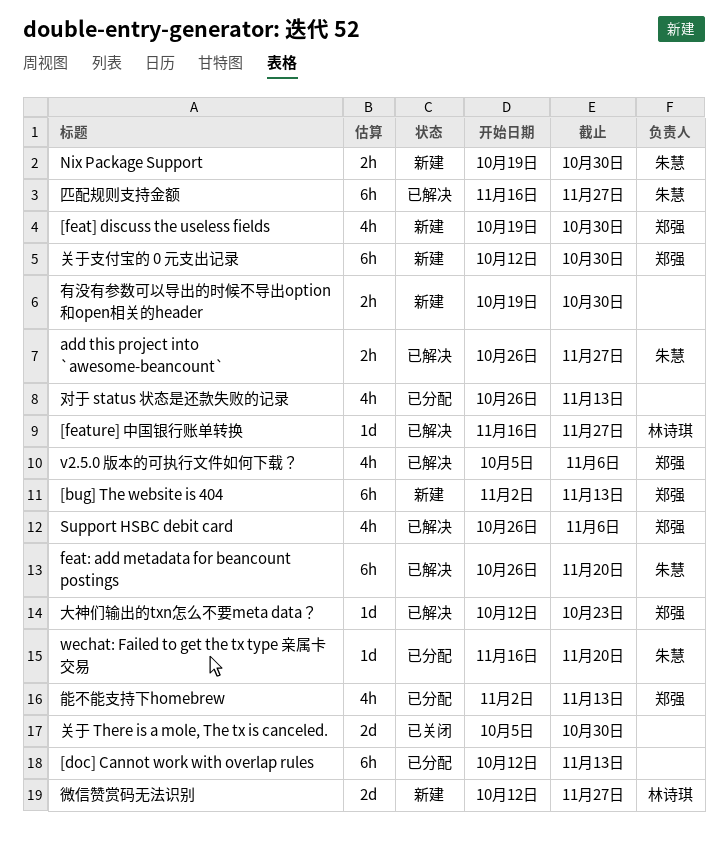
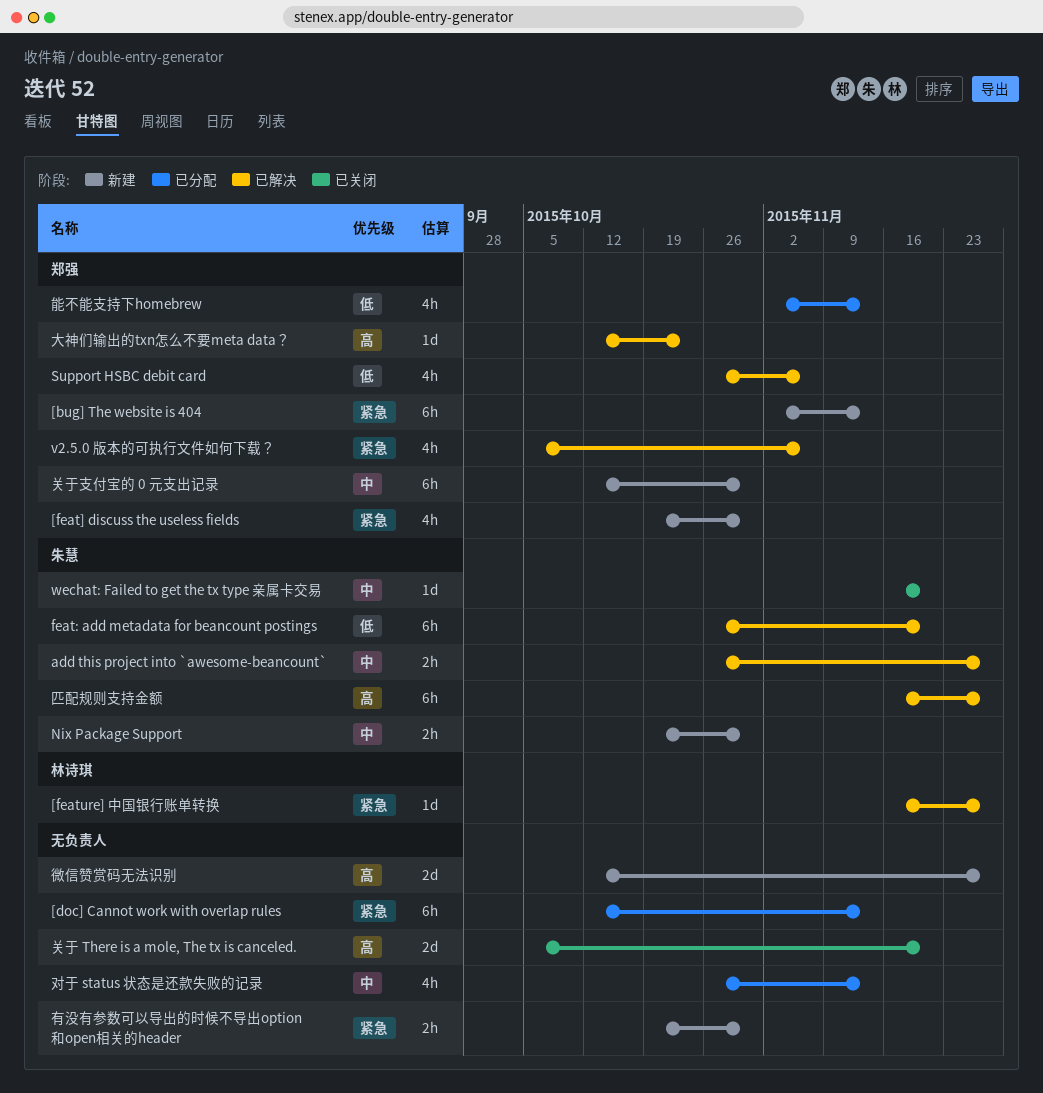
wechat: Failed to get the tx type 亲属卡交易, status: 已分配 -> 已关闭
关于 There is a mole, The tx is canceled., due: Oct 30 -> Nov 20
微信赞赏码无法识别, owner: 林诗琪 -> none

